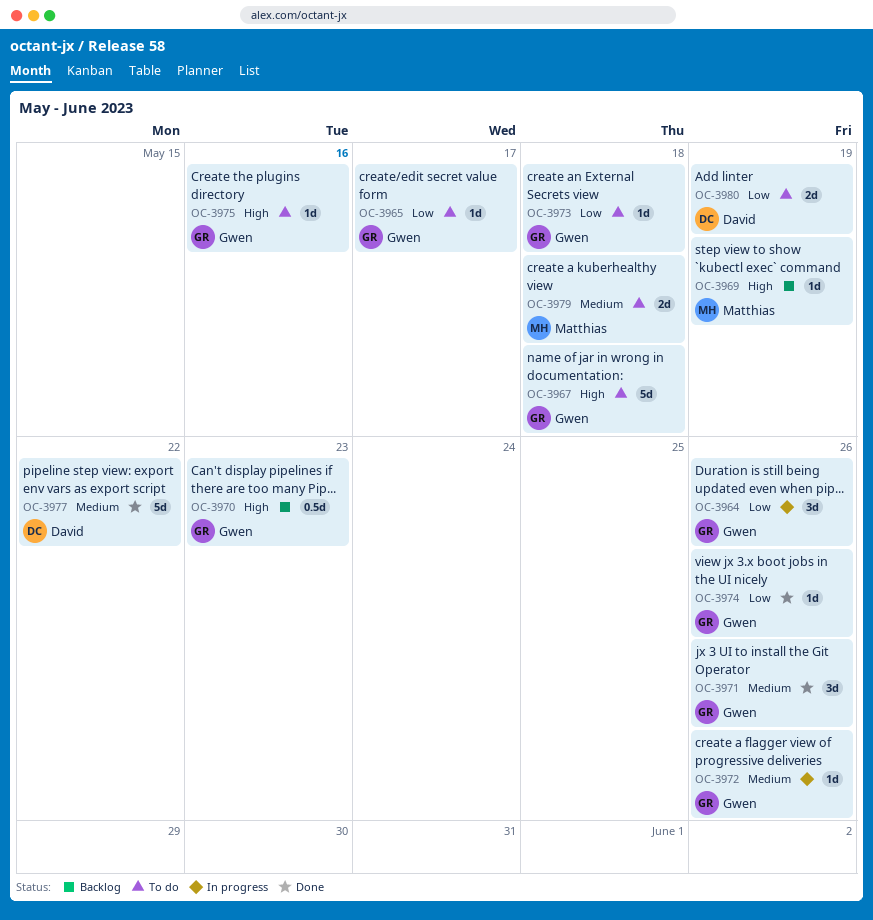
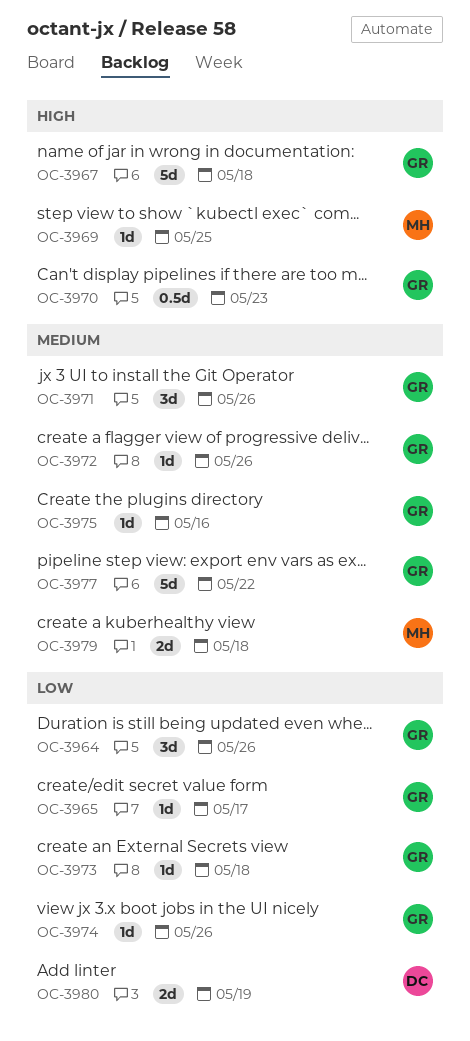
OC-3969, due: May 19 -> May 25
OC-3975, priority: High -> Medium
OC-3977, owner: David -> Gwen

